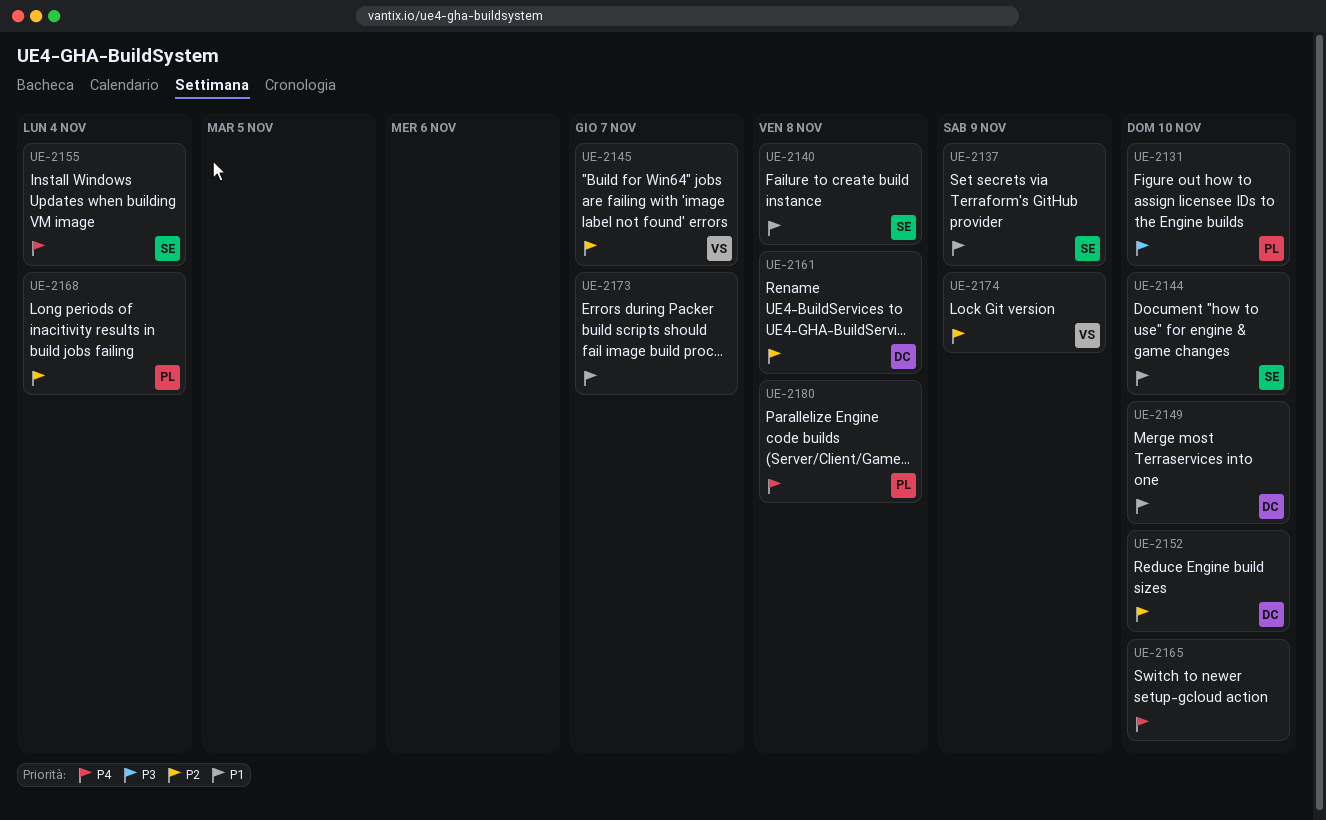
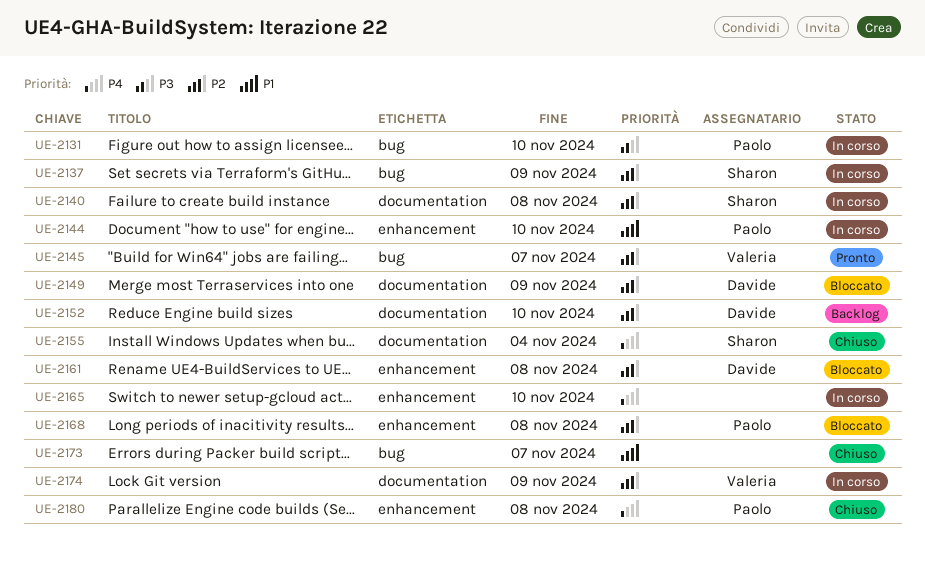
UE-2137, priority: P1 -> P2
UE-2140, priority: P1 -> P2
UE-2144, owner: Sharon -> Paolo
UE-2149, priority: P1 -> P2
UE-2149, due: Nov 10 -> Nov 9
UE-2168, due: Nov 4 -> Nov 8

